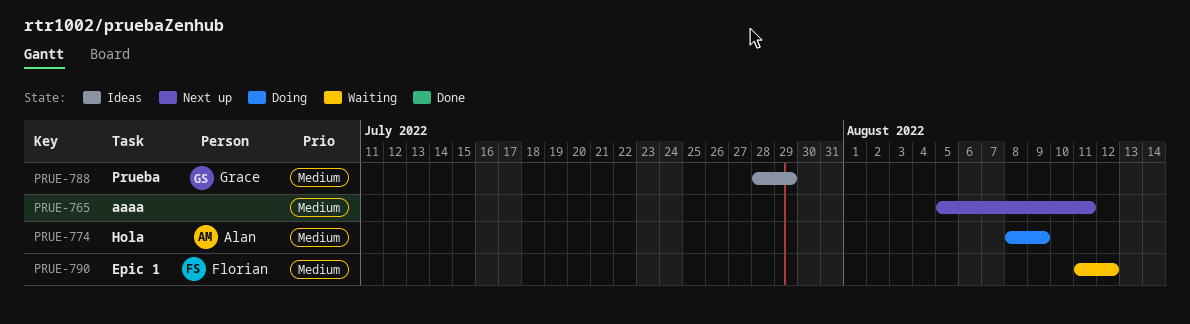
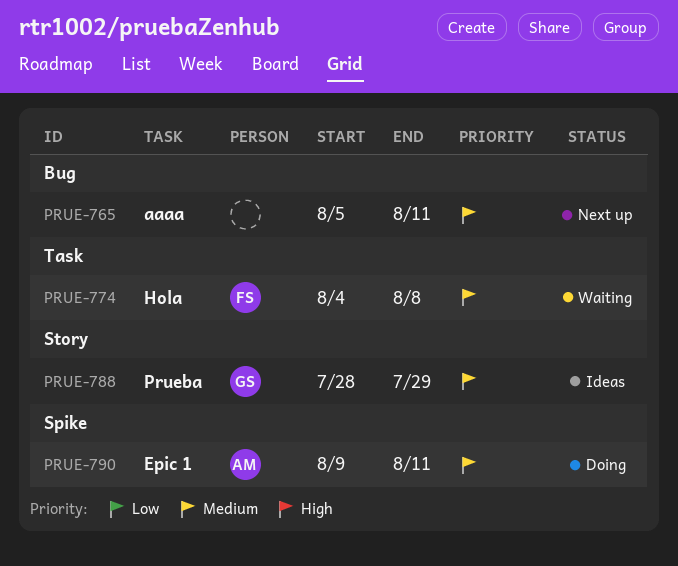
PRUE-774, status: Doing -> Waiting
PRUE-774, owner: Alan -> Florian
PRUE-774, start: Aug 8 -> Aug 4
PRUE-774, due: Aug 9 -> Aug 8
PRUE-790, status: Waiting -> Doing
PRUE-790, owner: Florian -> Alan
PRUE-790, start: Aug 11 -> Aug 9
PRUE-790, due: Aug 12 -> Aug 11

